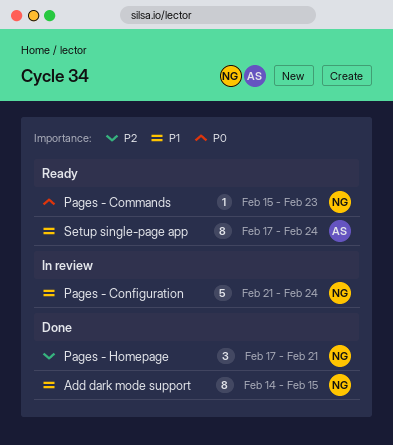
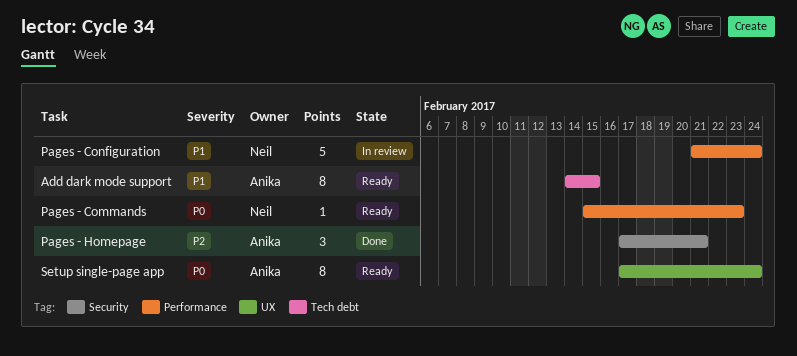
Add dark mode support, status: Done -> Ready
Add dark mode support, owner: Neil -> Anika
Pages - Homepage, owner: Neil -> Anika
Setup single-page app, priority: P1 -> P0

